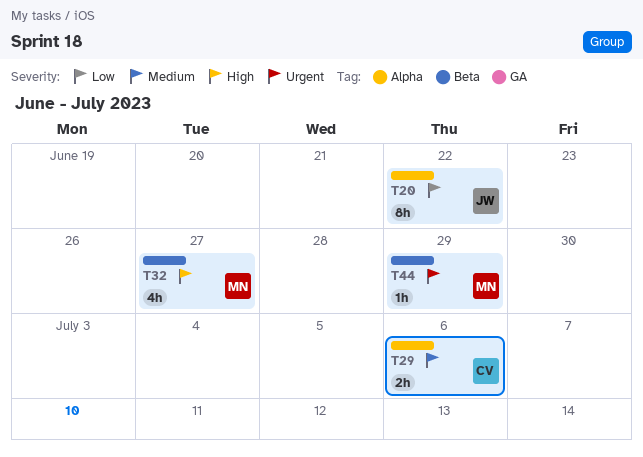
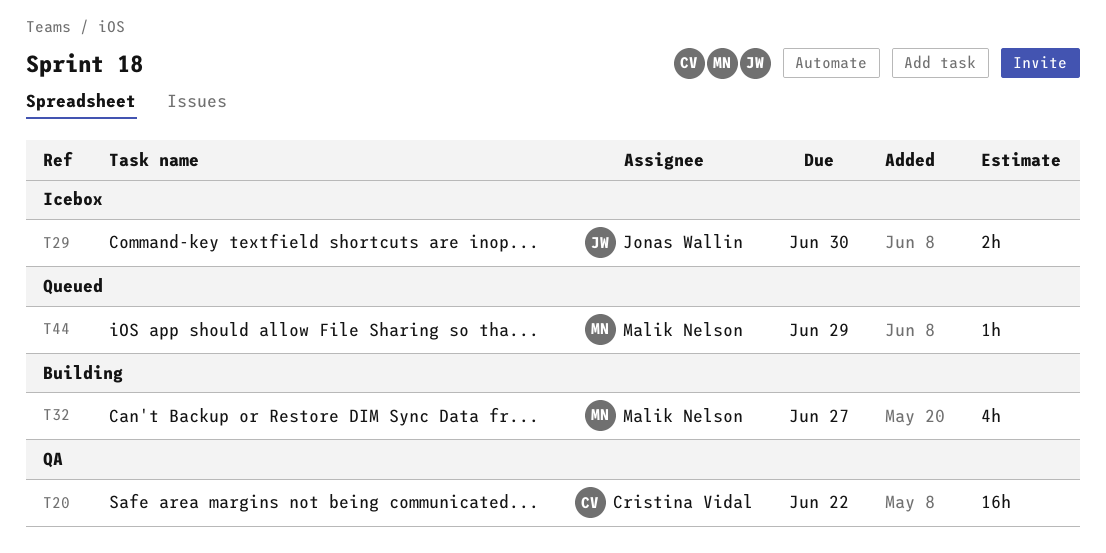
T20, owner: Jonas Wallin -> Cristina Vidal
T20, estimate: 8h -> 16h
T29, owner: Cristina Vidal -> Jonas Wallin
T29, due: Jul 6 -> Jun 30

